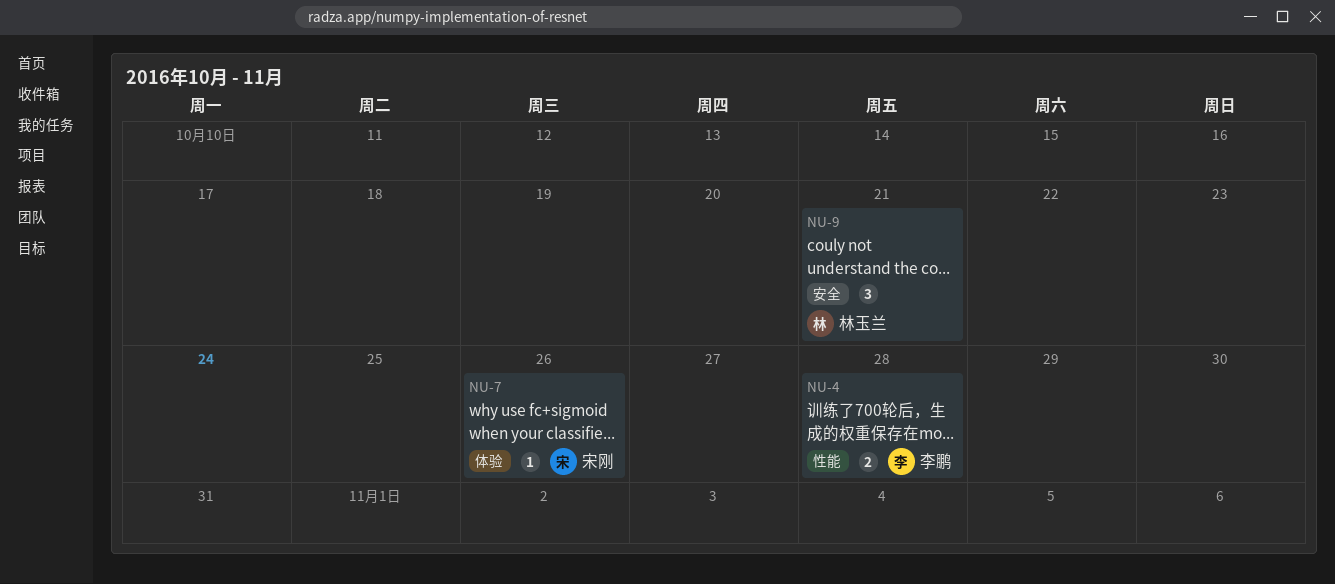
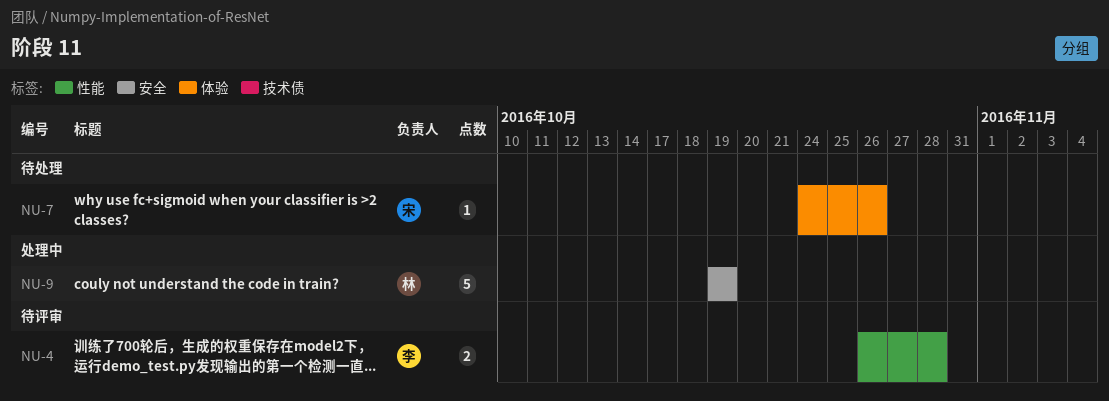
NU-9, estimate: 3 -> 5
NU-9, due: Oct 21 -> Oct 19

